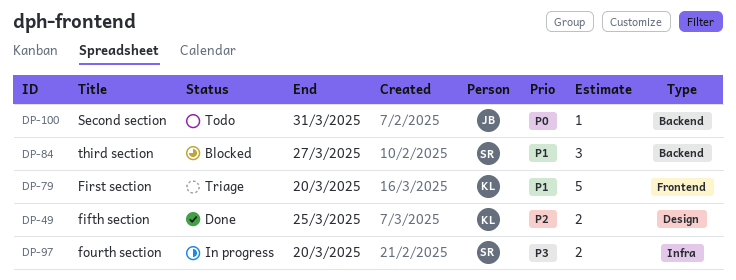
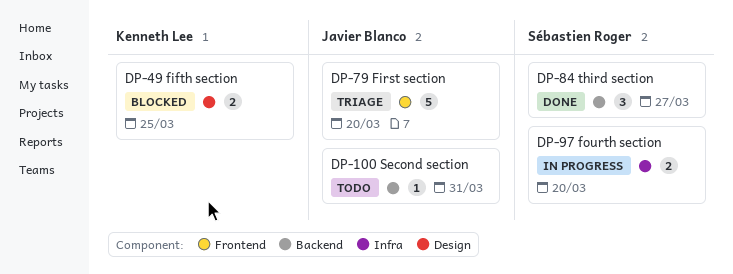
DP-49, status: Done -> Blocked
DP-79, owner: Kenneth Lee -> Javier Blanco
DP-84, status: Blocked -> Done

